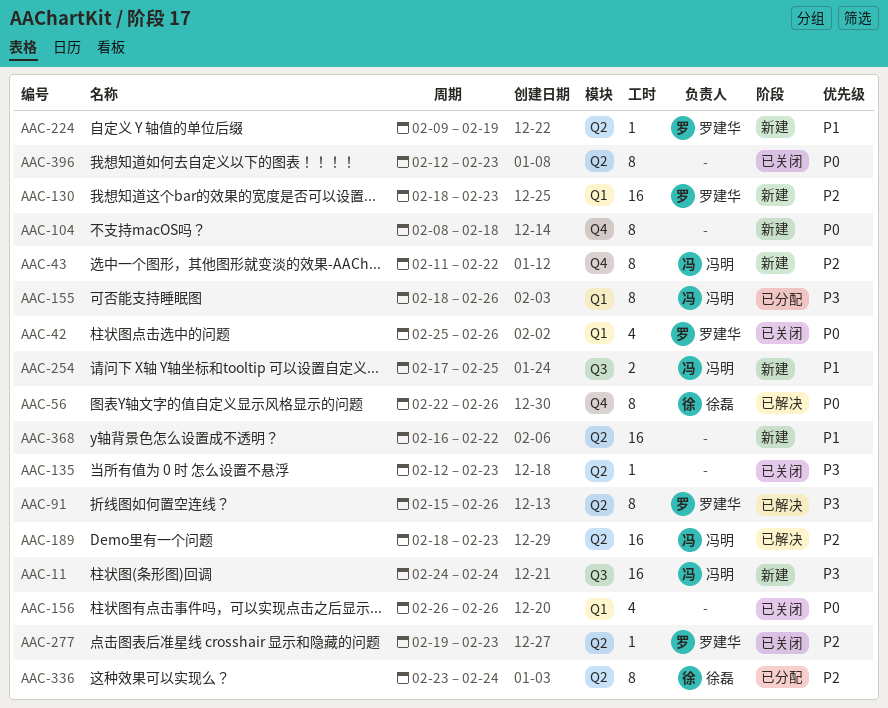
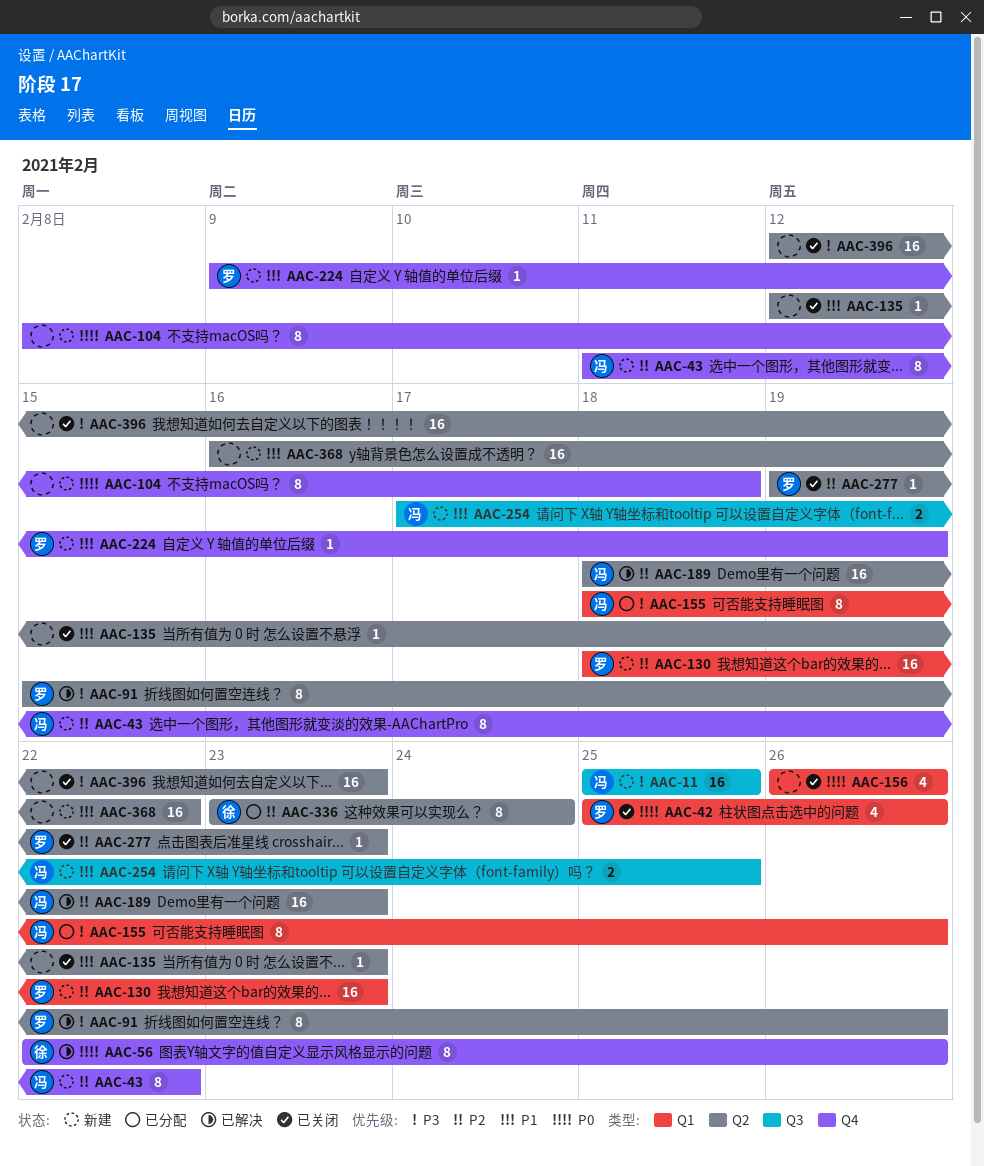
AAC-11, start: Feb 24 -> Feb 25
AAC-11, due: Feb 24 -> Feb 25
AAC-135, priority: P3 -> P1
AAC-224, label: Q2 -> Q4
AAC-396, priority: P0 -> P3
AAC-396, estimate: 8 -> 16

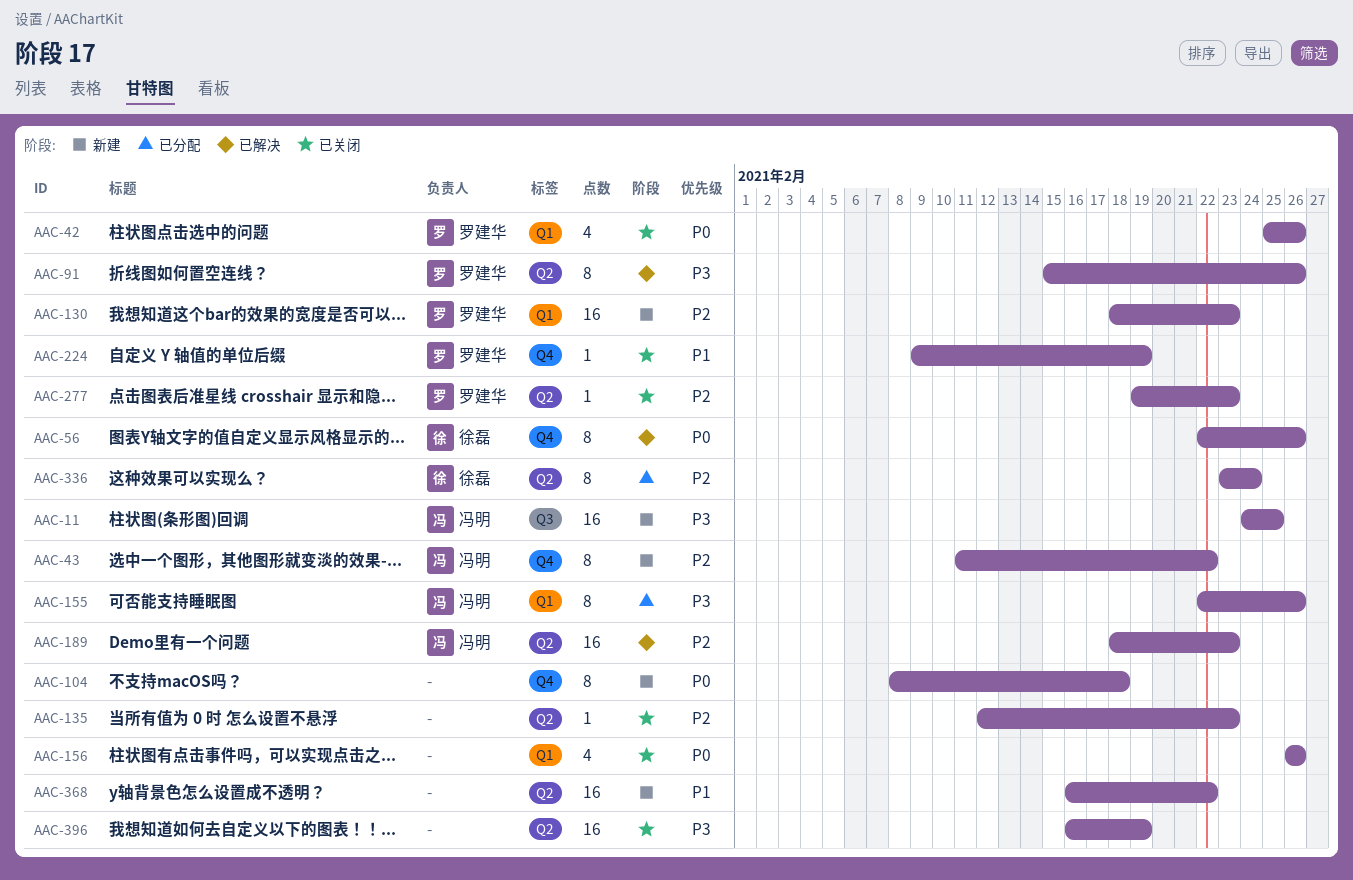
AAC-11, start: Feb 25 -> Feb 24
AAC-135, priority: P1 -> P2
AAC-155, start: Feb 18 -> Feb 22
AAC-224, status: 新建 -> 已关闭
AAC-254: present -> none
AAC-396, start: Feb 12 -> Feb 16
AAC-396, due: Feb 23 -> Feb 19

